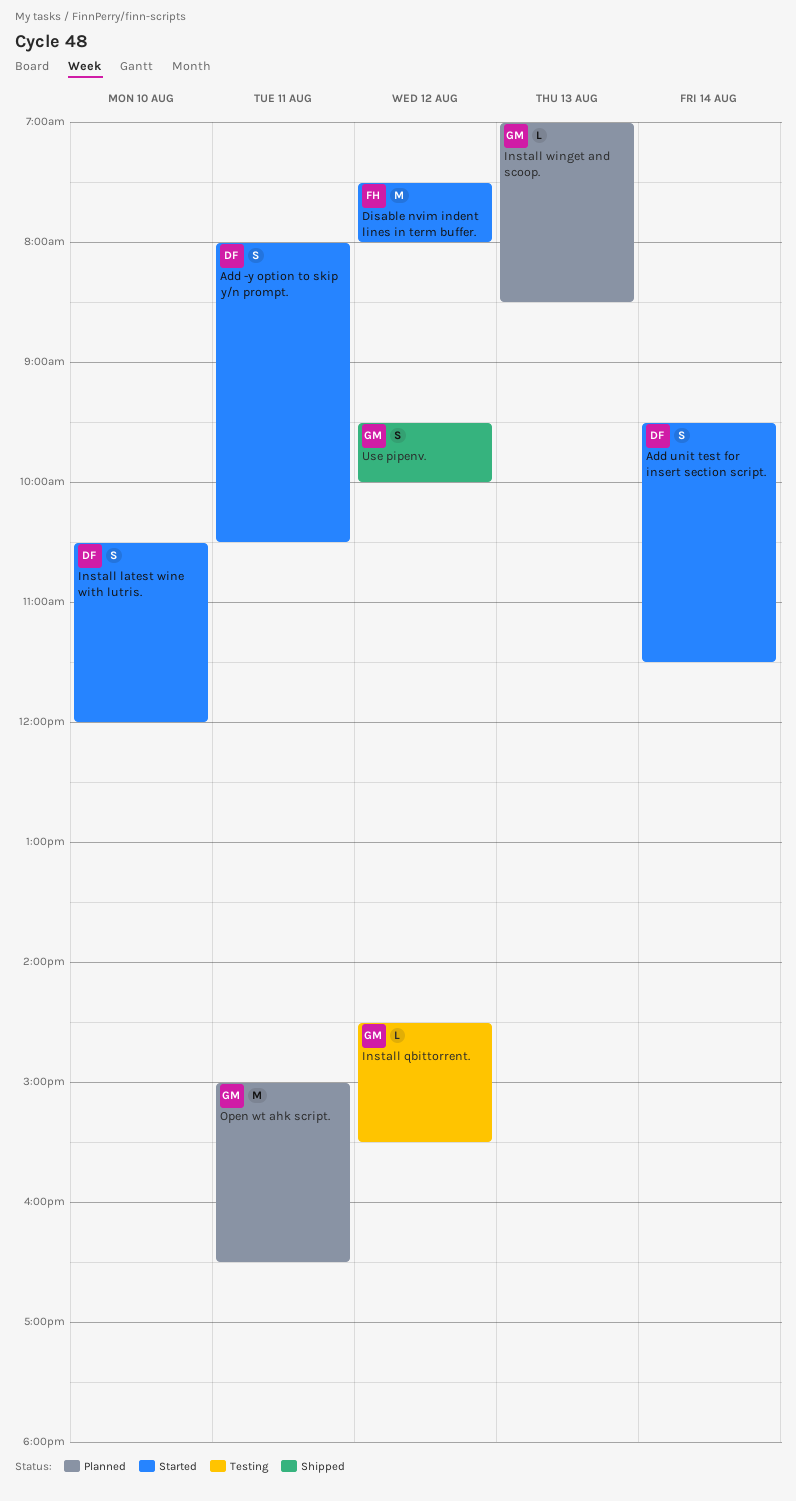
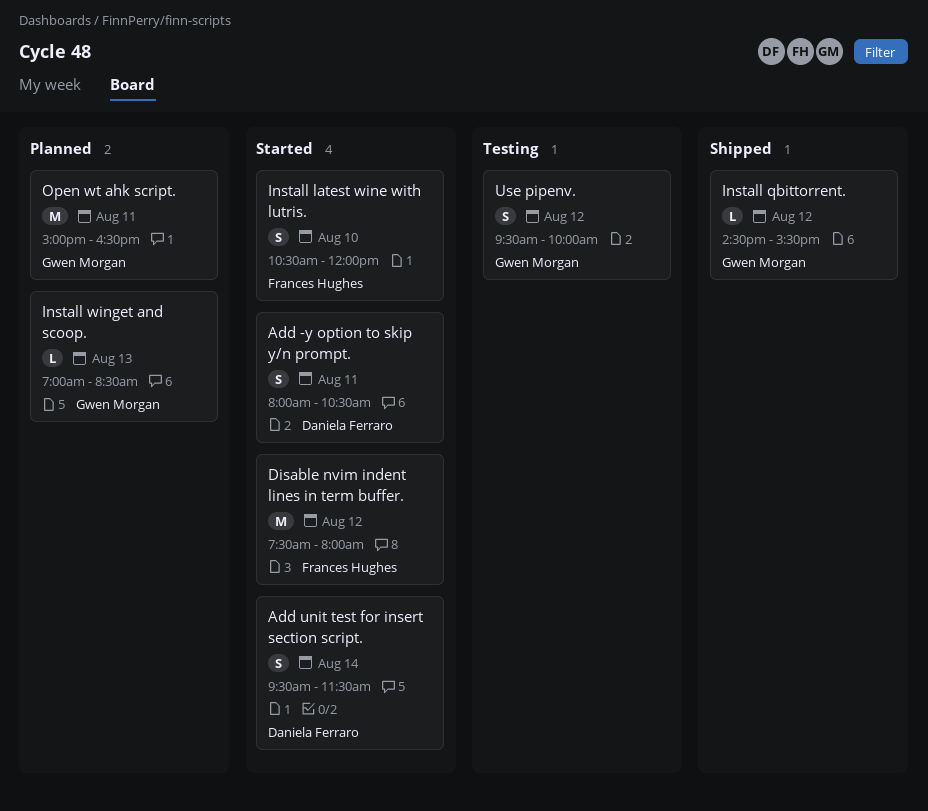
Install latest wine with lutris., owner: Daniela Ferraro -> Frances Hughes
Install qbittorrent., status: Testing -> Shipped
Use pipenv., status: Shipped -> Testing

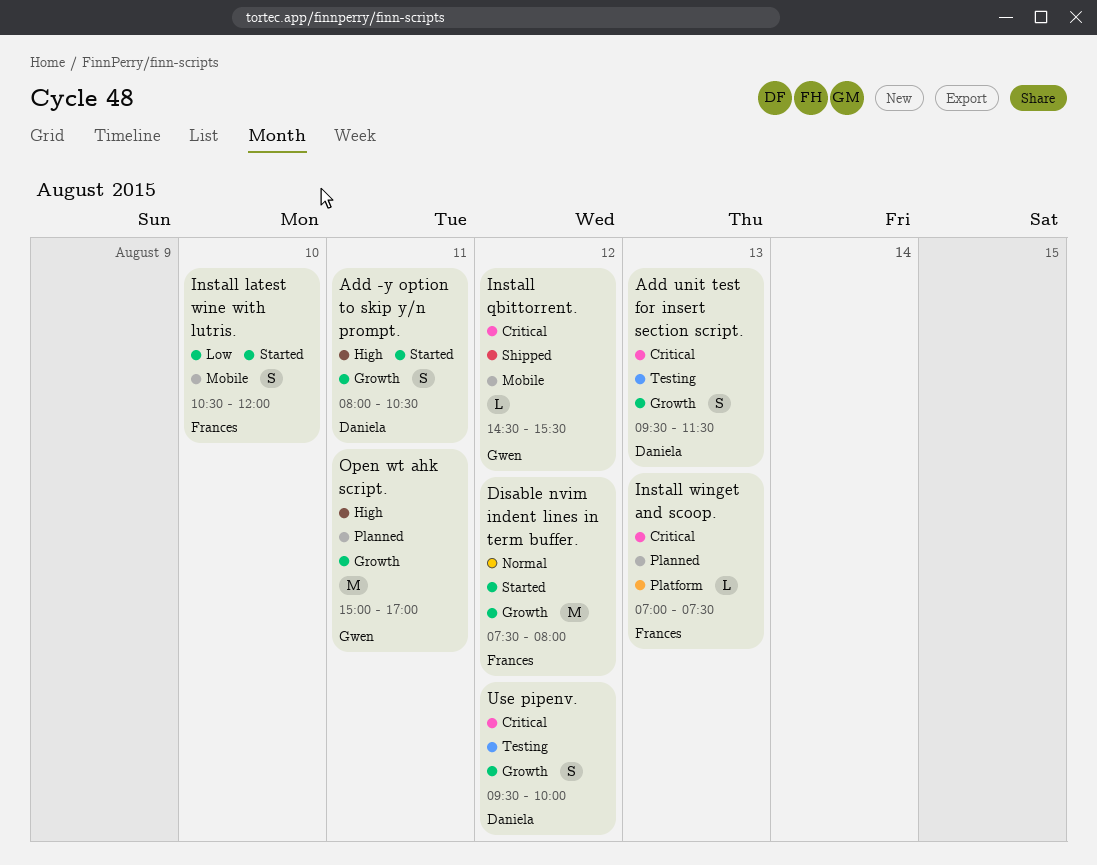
Add unit test for insert section script., status: Started -> Testing
Add unit test for insert section script., day: Aug 14 -> Aug 13
Install winget and scoop., owner: Gwen Morgan -> Frances Hughes
Install winget and scoop., ends: 08:30 -> 07:30
Open wt ahk script., ends: 16:30 -> 17:00
Use pipenv., owner: Gwen Morgan -> Daniela Ferraro

